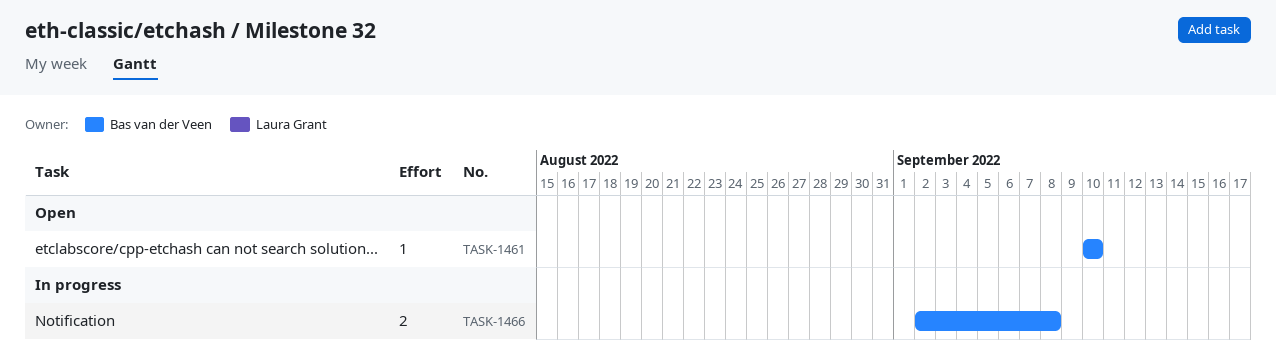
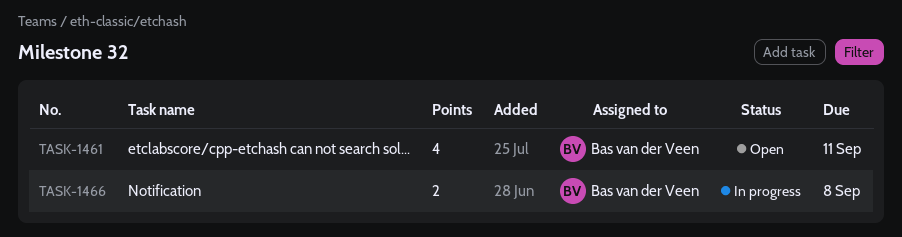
TASK-1461, estimate: 1 -> 4
TASK-1461, due: Sep 10 -> Sep 11

